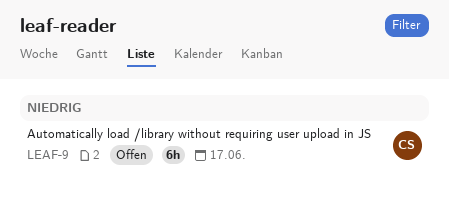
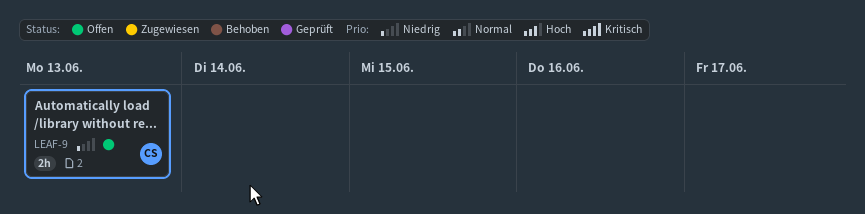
LEAF-9, estimate: 6h -> 2h
LEAF-9, due: Jun 17 -> Jun 13

